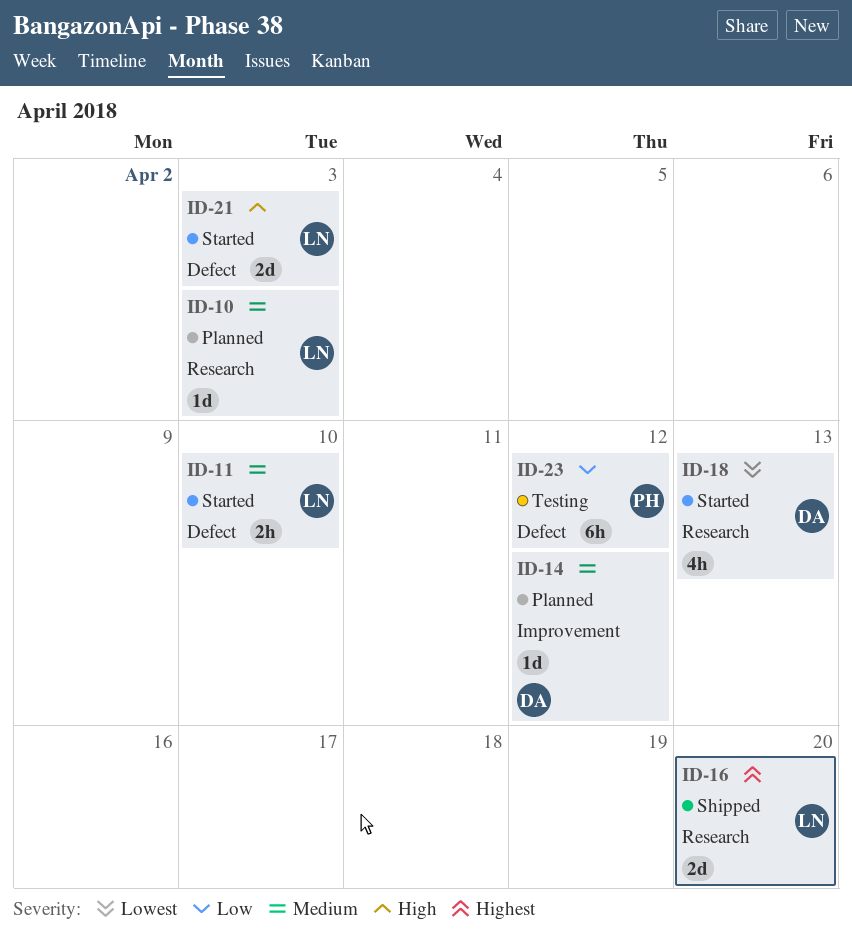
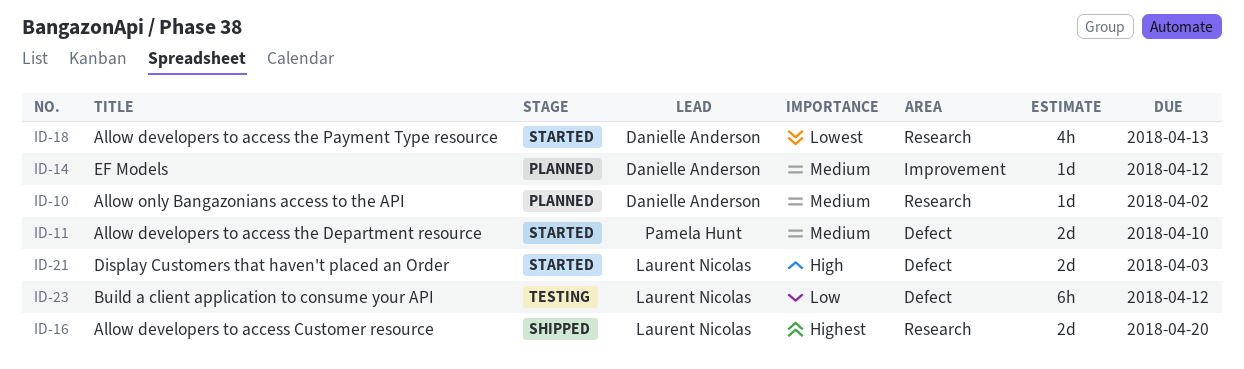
ID-10, owner: Laurent Nicolas -> Danielle Anderson
ID-10, due: Apr 3 -> Apr 2
ID-11, owner: Laurent Nicolas -> Pamela Hunt
ID-11, estimate: 2h -> 2d
ID-23, owner: Pamela Hunt -> Laurent Nicolas

